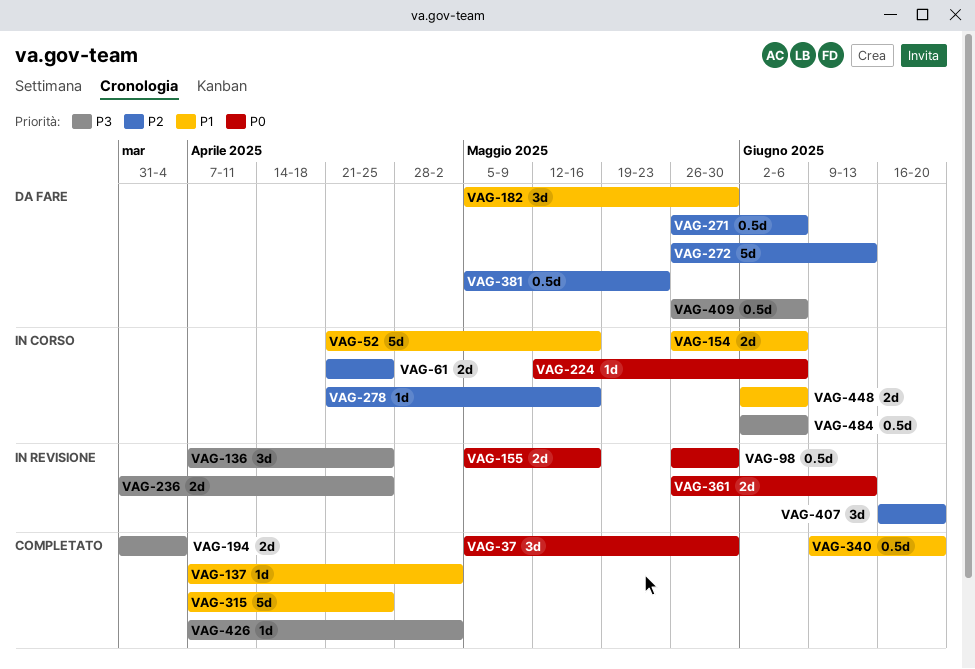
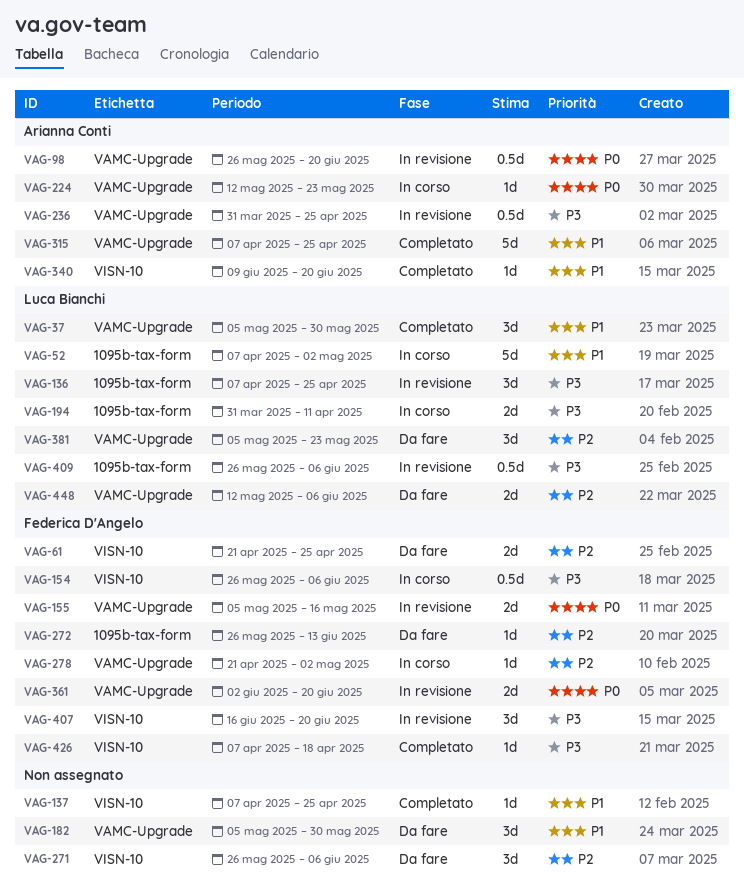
VAG-37, priority: P0 -> P1
VAG-52, start: Apr 21 -> Apr 7
VAG-52, due: May 16 -> May 2
VAG-61, status: In corso -> Da fare
VAG-98, due: May 30 -> Jun 20
VAG-137, due: May 2 -> Apr 25
VAG-154, priority: P1 -> P3
VAG-154, estimate: 2d -> 0.5d
VAG-194, status: Completato -> In corso
VAG-194, due: Apr 4 -> Apr 11
VAG-224, due: Jun 6 -> May 23
VAG-236, estimate: 2d -> 0.5d
VAG-271, estimate: 0.5d -> 3d
VAG-272, estimate: 5d -> 1d
VAG-278, due: May 16 -> May 2
VAG-340, estimate: 0.5d -> 1d
VAG-361, start: May 26 -> Jun 2
VAG-361, due: Jun 13 -> Jun 20
VAG-381, estimate: 0.5d -> 3d
VAG-407, priority: P2 -> P3
VAG-409, status: Da fare -> In revisione
VAG-426, due: May 2 -> Apr 18
VAG-448, status: In corso -> Da fare
VAG-448, priority: P1 -> P2
VAG-448, start: Jun 2 -> May 12
VAG-484: present -> none

